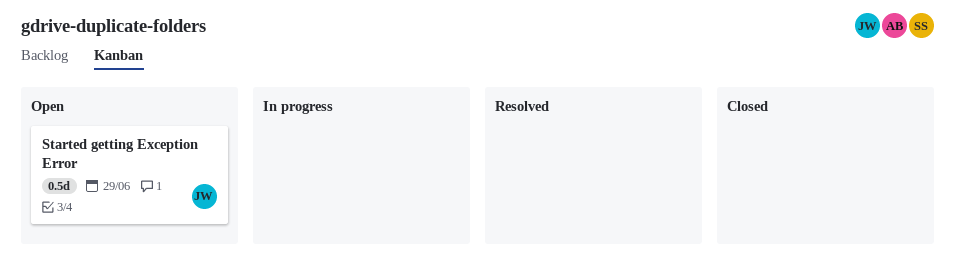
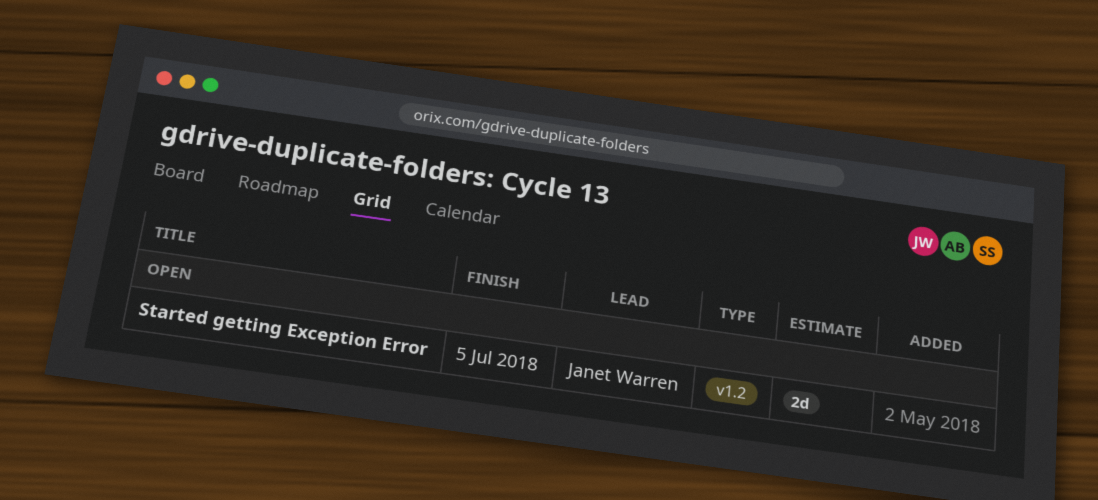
Started getting Exception Error, estimate: 0.5d -> 2d
Started getting Exception Error, due: Jun 29 -> Jul 5

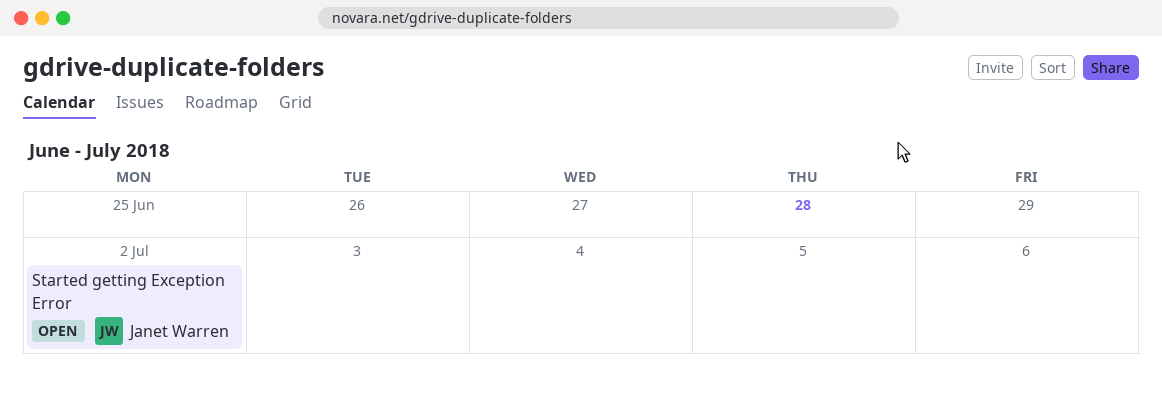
Started getting Exception Error, due: Jul 5 -> Jul 2

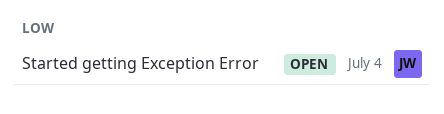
Started getting Exception Error, due: Jul 2 -> Jul 4

